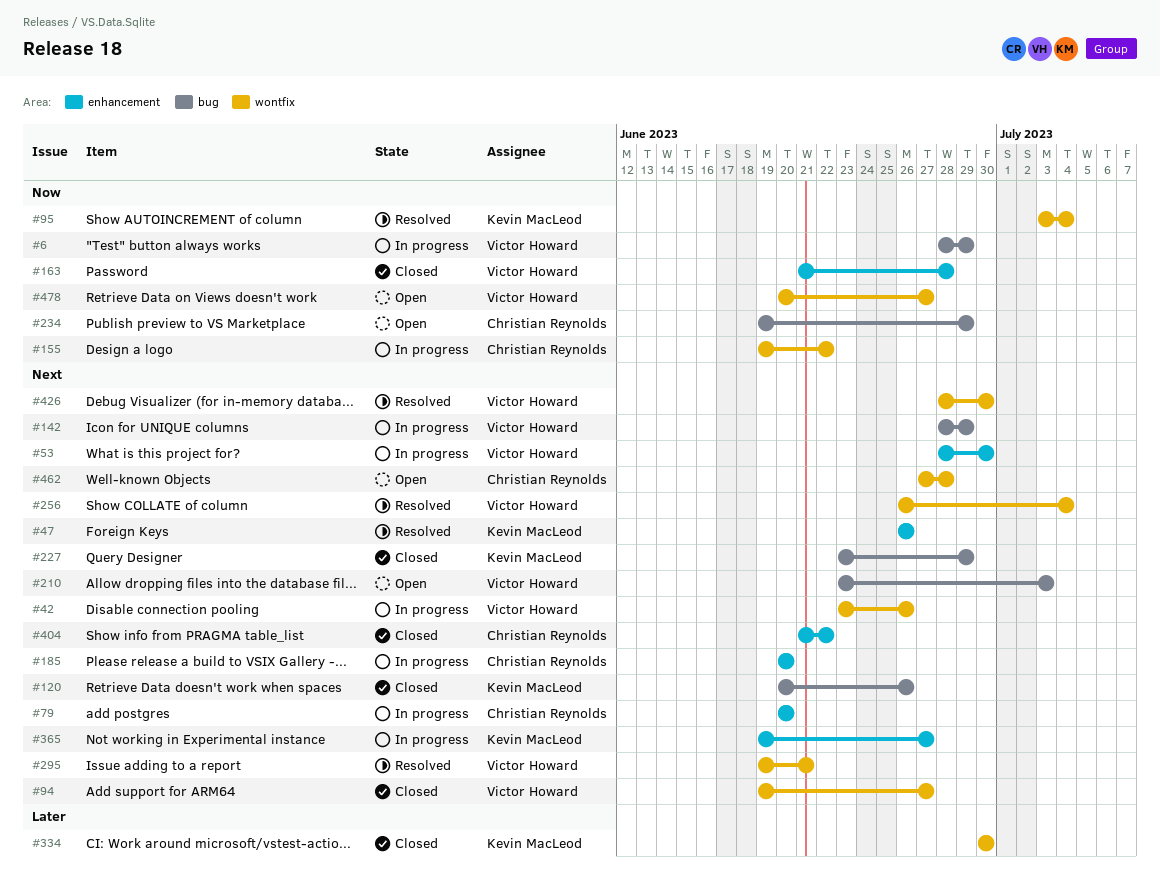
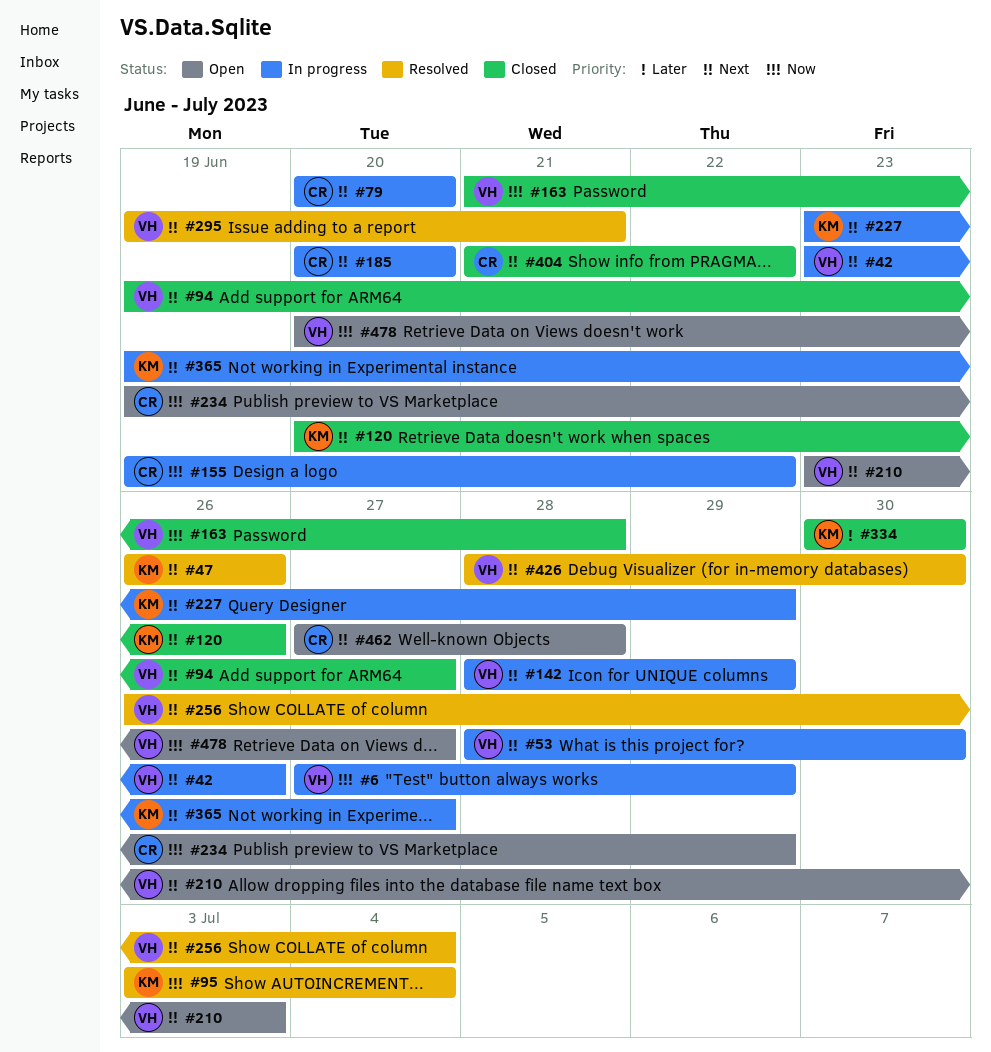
#6, start: Jun 28 -> Jun 27
#227, status: Closed -> In progress

